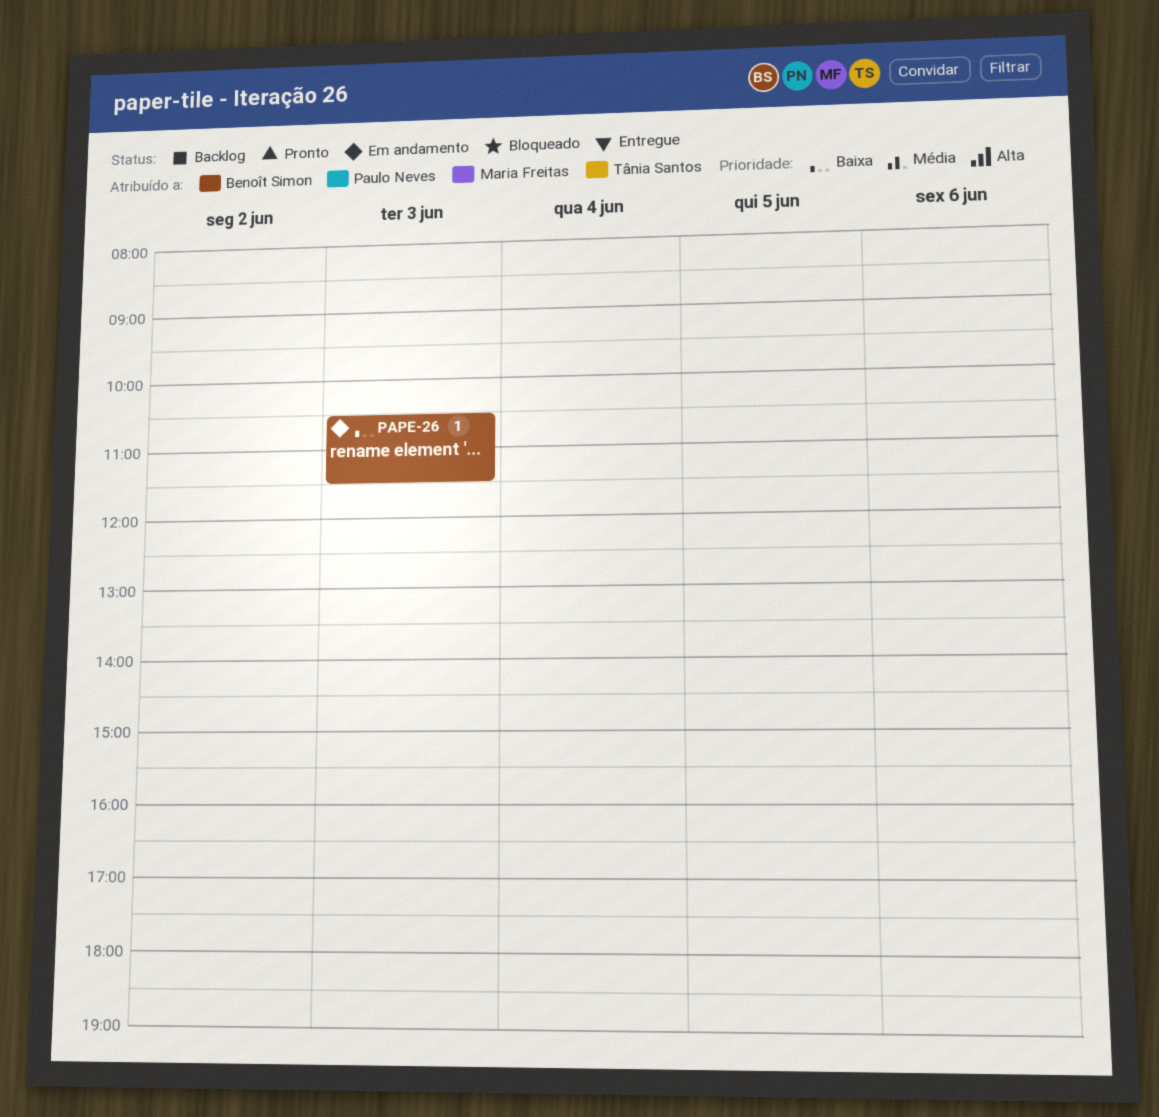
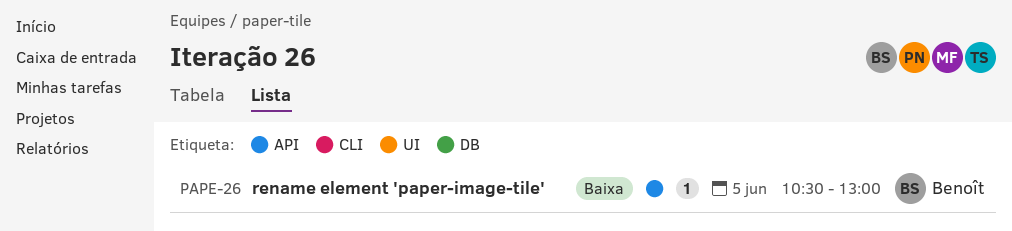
PAPE-26, day: Jun 3 -> Jun 5
PAPE-26, ends: 11:30 -> 13:00

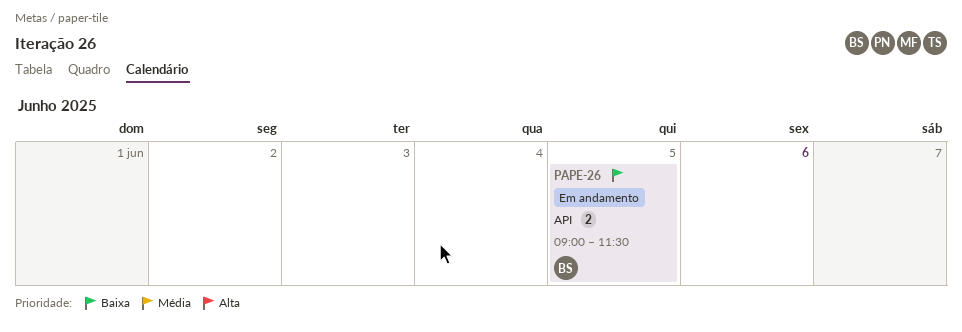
PAPE-26, estimate: 1 -> 2
PAPE-26, begins: 10:30 -> 09:00
PAPE-26, ends: 13:00 -> 11:30

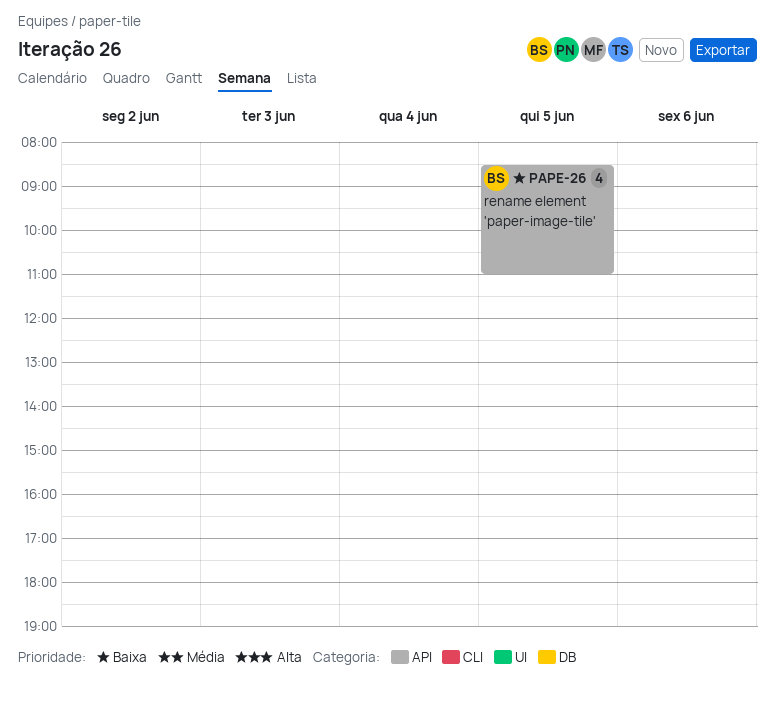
PAPE-26, estimate: 2 -> 4
PAPE-26, begins: 09:00 -> 08:30
PAPE-26, ends: 11:30 -> 11:00

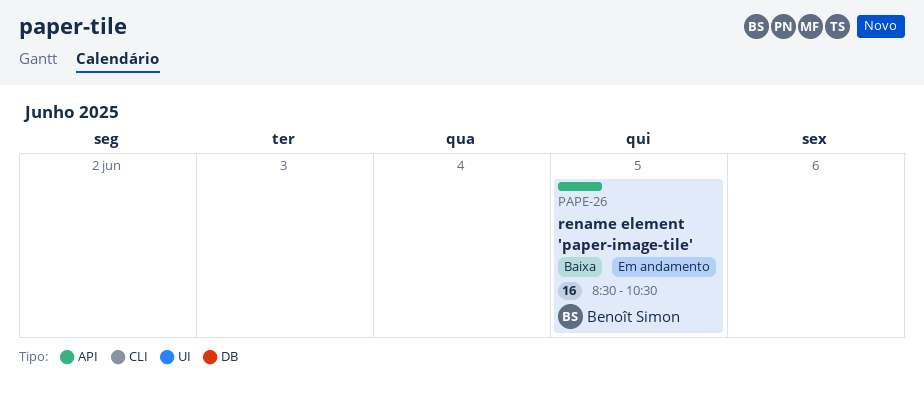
PAPE-26, estimate: 4 -> 16
PAPE-26, ends: 11:00 -> 10:30

